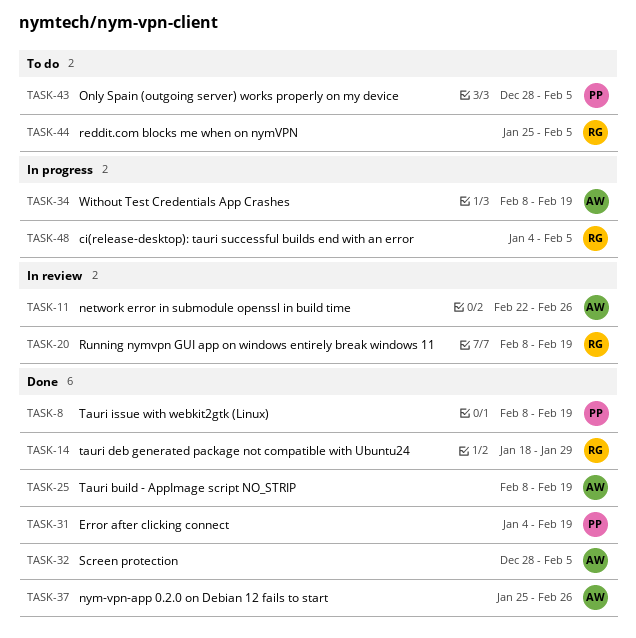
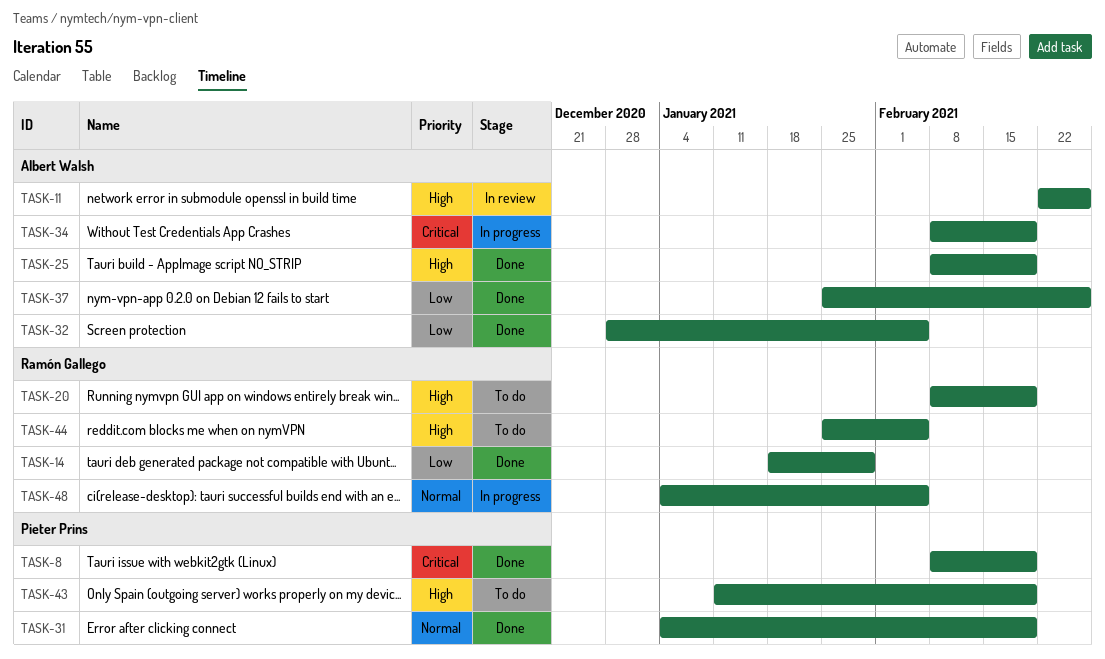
TASK-20, status: In review -> To do
TASK-43, start: Dec 28 -> Jan 11
TASK-43, due: Feb 5 -> Feb 19

